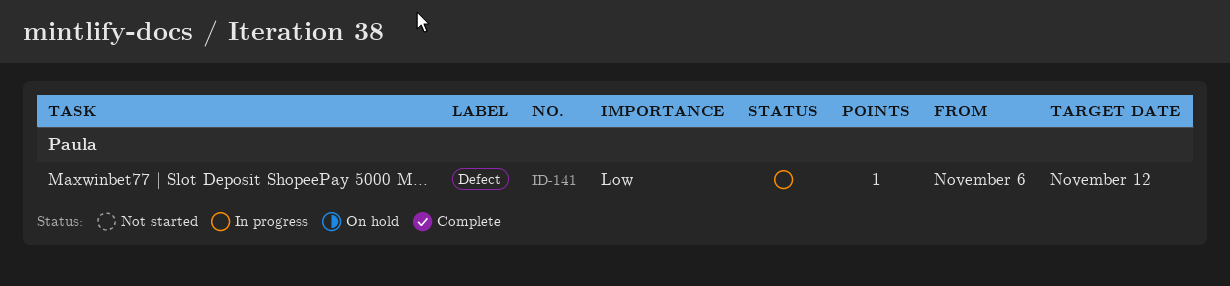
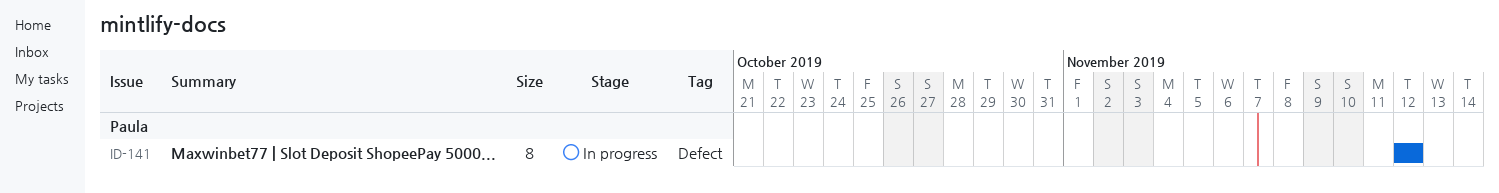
ID-141, estimate: 1 -> 8
ID-141, start: Nov 6 -> Nov 12

